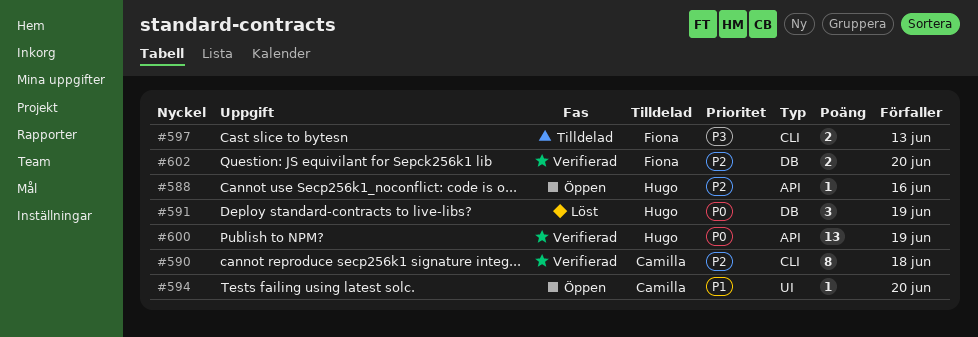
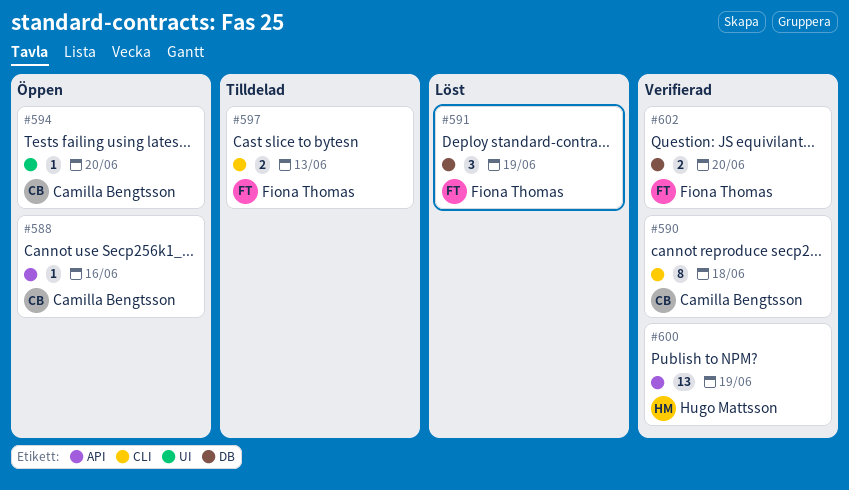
#588, owner: Hugo Mattsson -> Camilla Bengtsson
#591, owner: Hugo Mattsson -> Fiona Thomas

